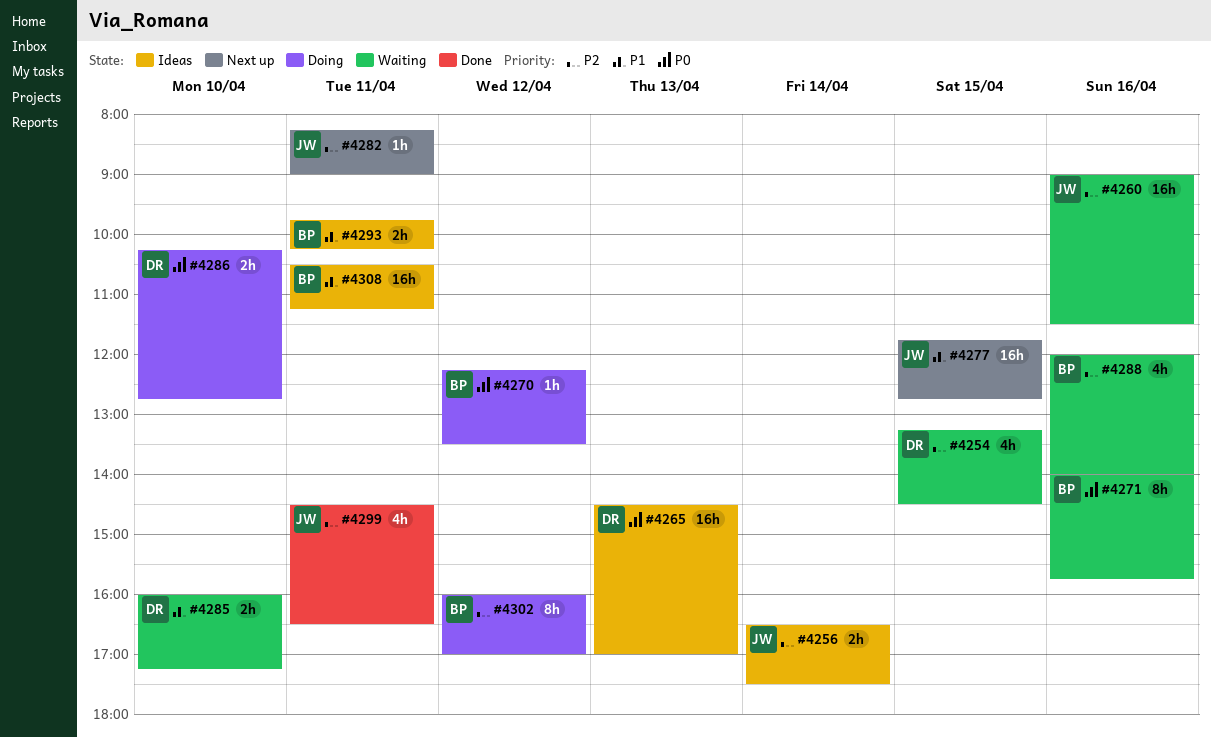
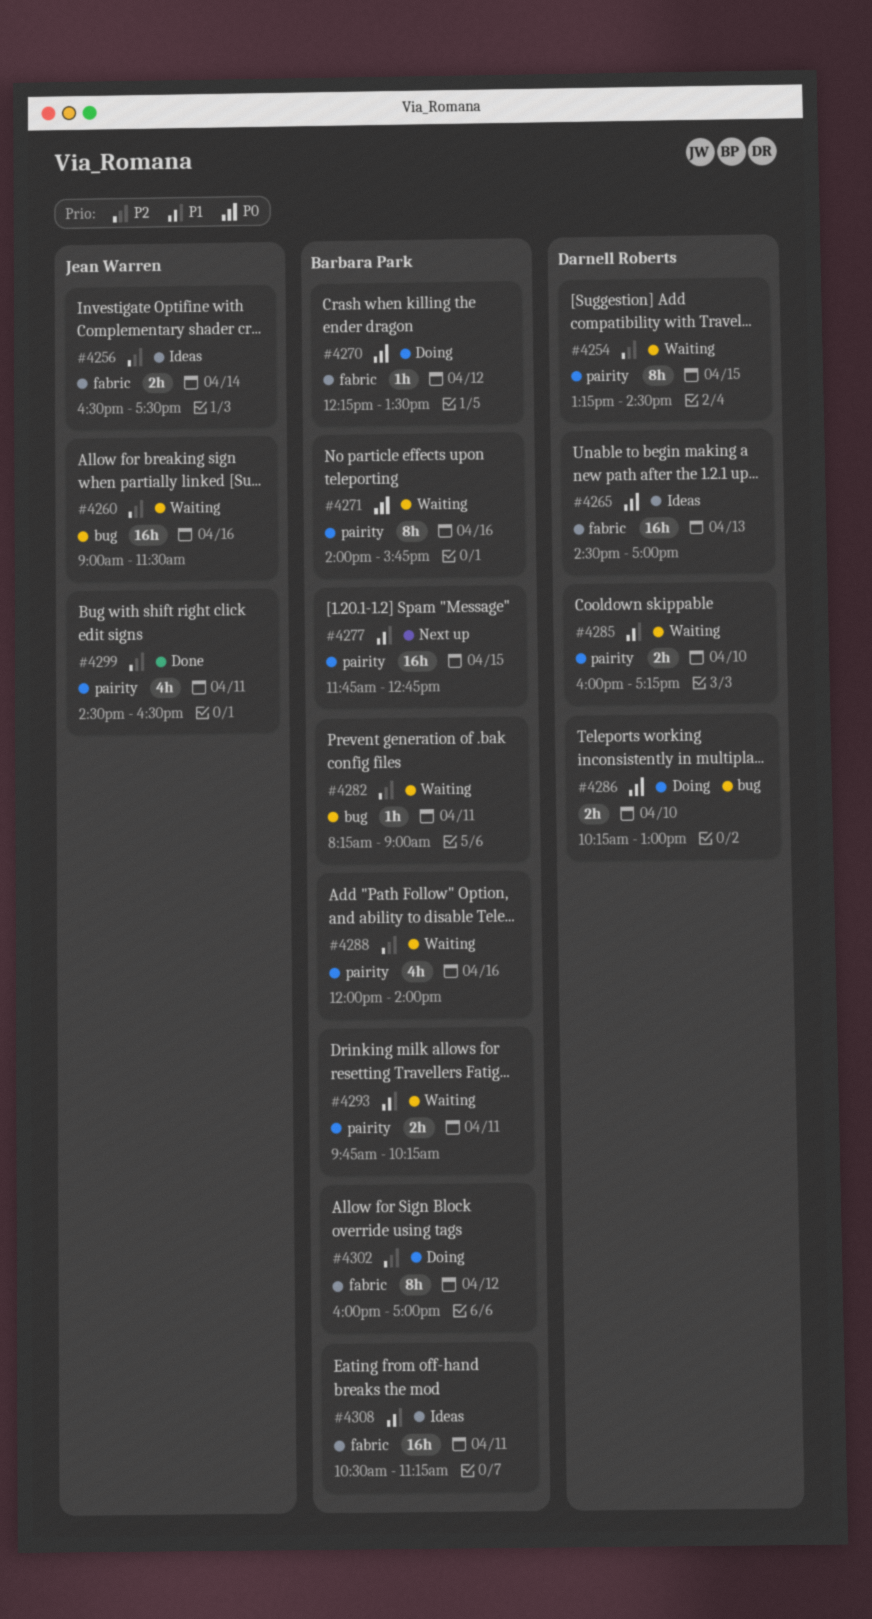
#4254, estimate: 4h -> 8h
#4277, owner: Jean Warren -> Barbara Park
#4282, status: Next up -> Waiting
#4282, owner: Jean Warren -> Barbara Park
#4286, ends: 12:45 -> 13:00
#4293, status: Ideas -> Waiting

